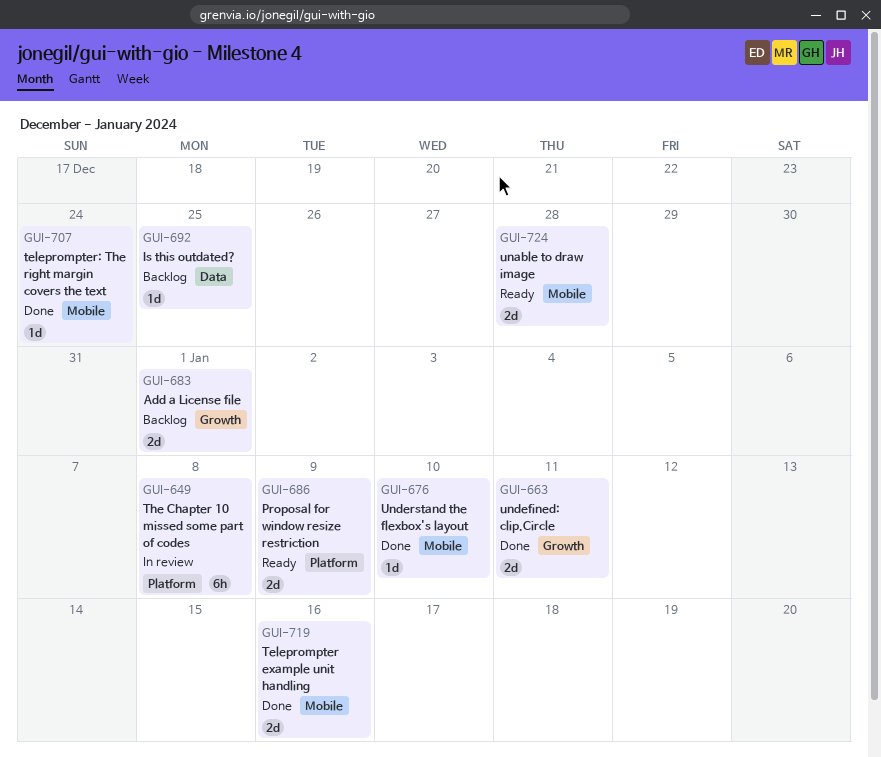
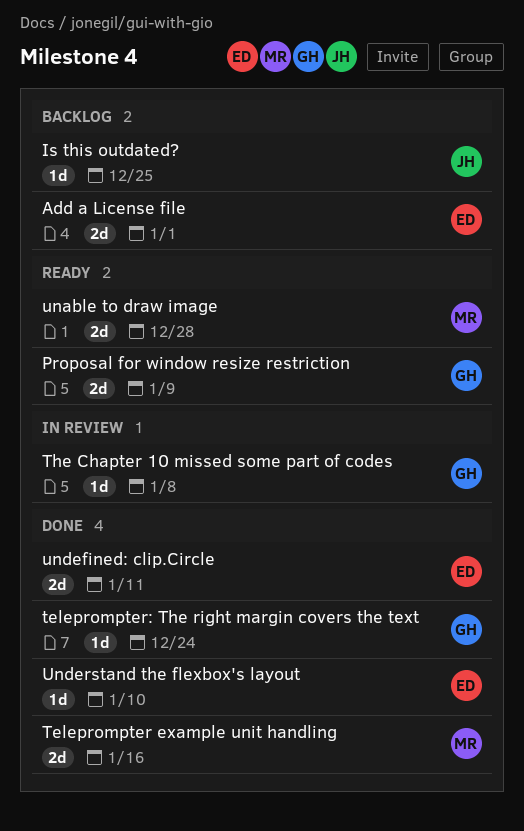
The Chapter 10 missed some part of codes, estimate: 6h -> 1d

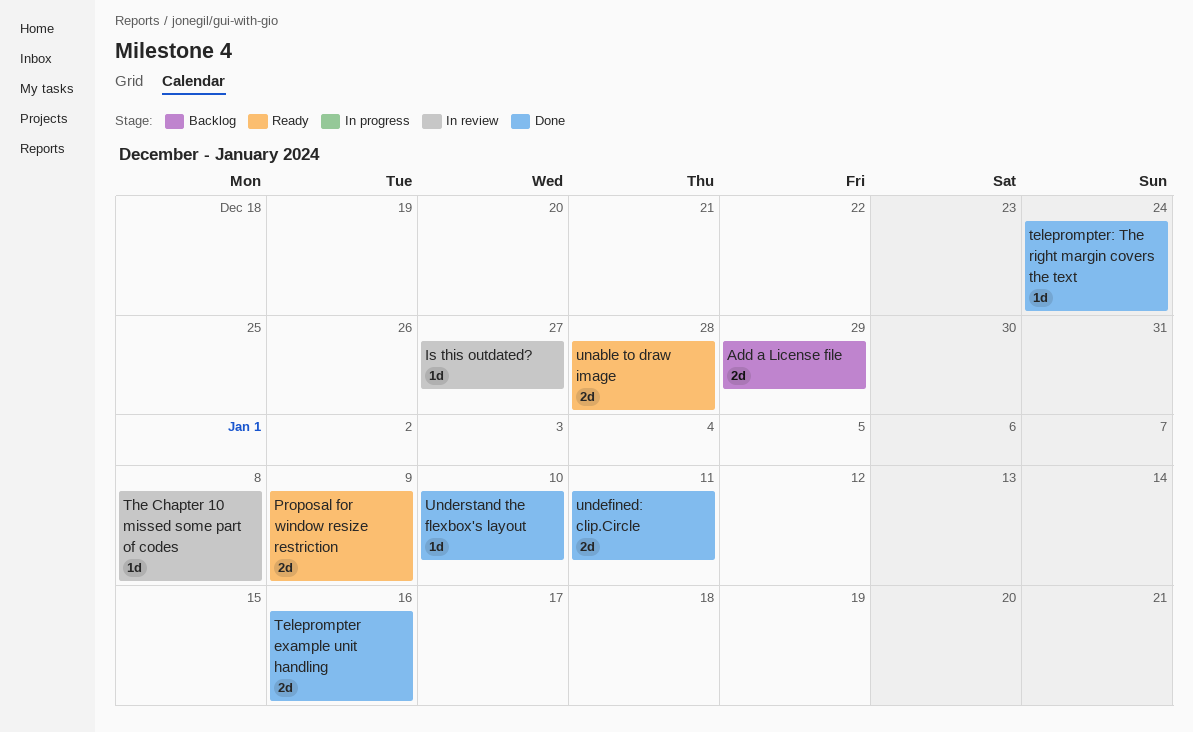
Add a License file, due: Jan 1 -> Dec 29
Is this outdated?, status: Backlog -> In review
Is this outdated?, due: Dec 25 -> Dec 27

